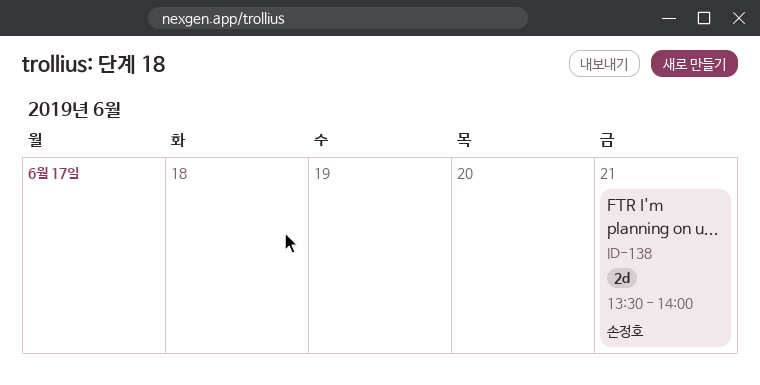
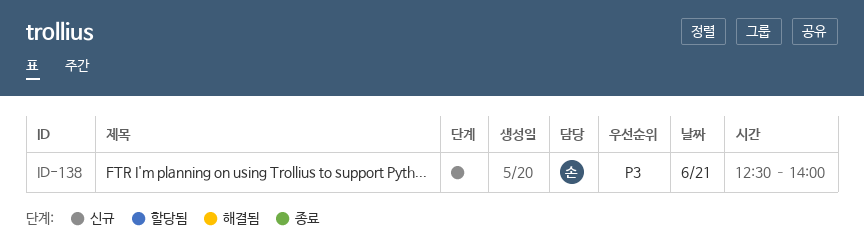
ID-138, begins: 13:30 -> 12:30

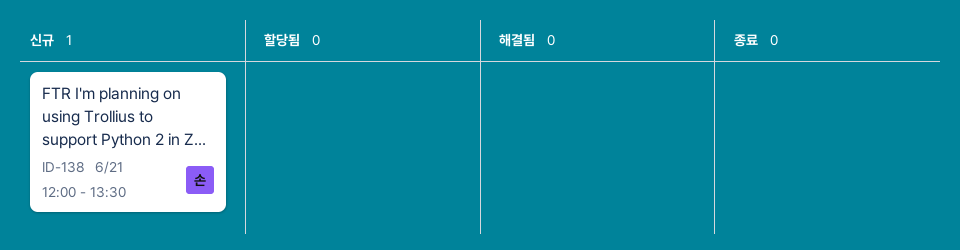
ID-138, begins: 12:30 -> 12:00
ID-138, ends: 14:00 -> 13:30

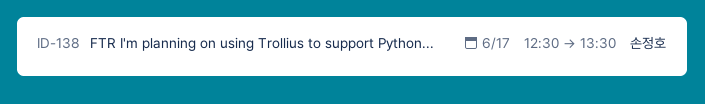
ID-138, day: Jun 21 -> Jun 17
ID-138, begins: 12:00 -> 12:30

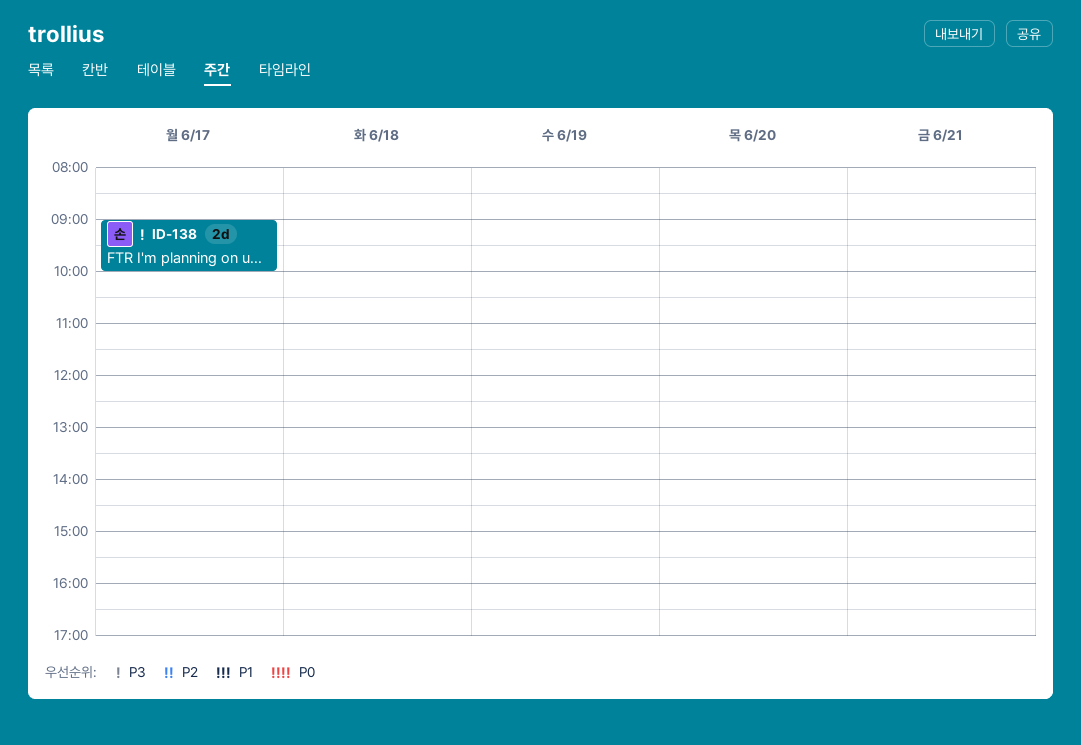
ID-138, begins: 12:30 -> 09:00
ID-138, ends: 13:30 -> 10:00

